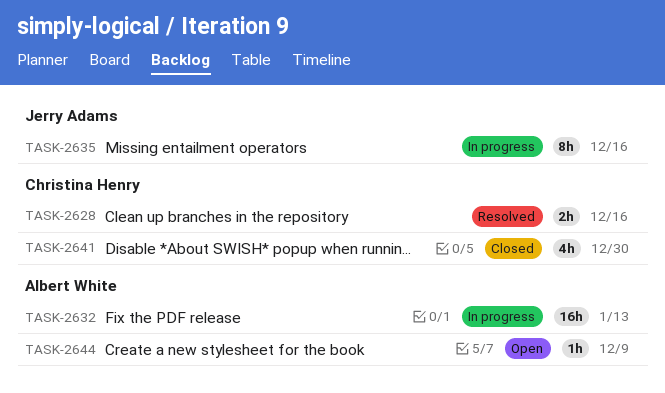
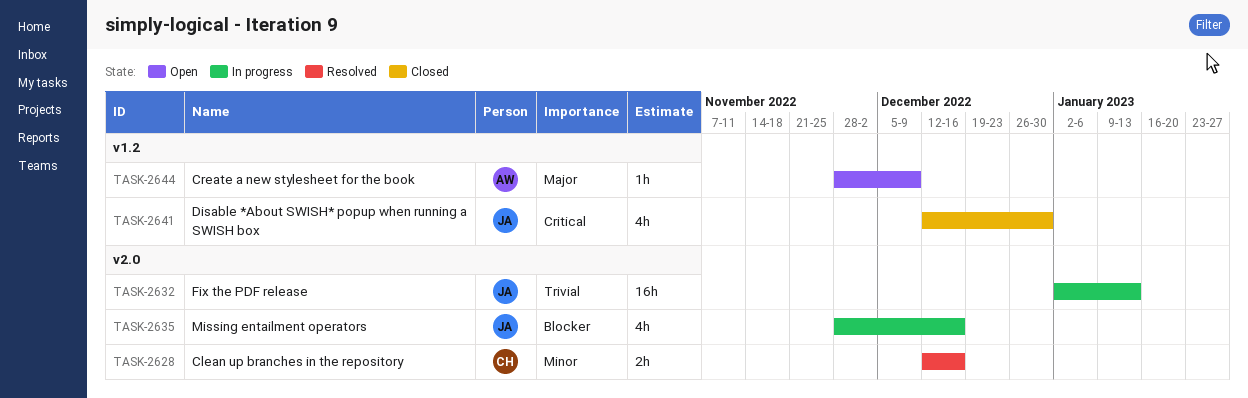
TASK-2632, owner: Albert White -> Jerry Adams
TASK-2635, estimate: 8h -> 4h
TASK-2641, owner: Christina Henry -> Jerry Adams

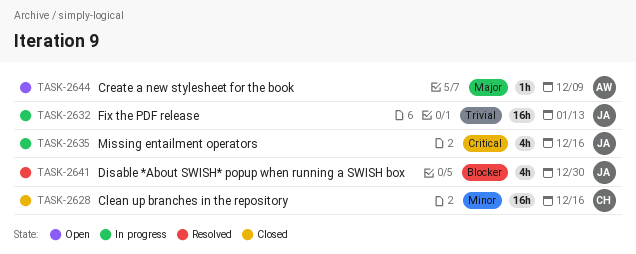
TASK-2628, status: Resolved -> Closed
TASK-2628, estimate: 2h -> 16h
TASK-2635, priority: Blocker -> Critical
TASK-2641, status: Closed -> Resolved
TASK-2641, priority: Critical -> Blocker

